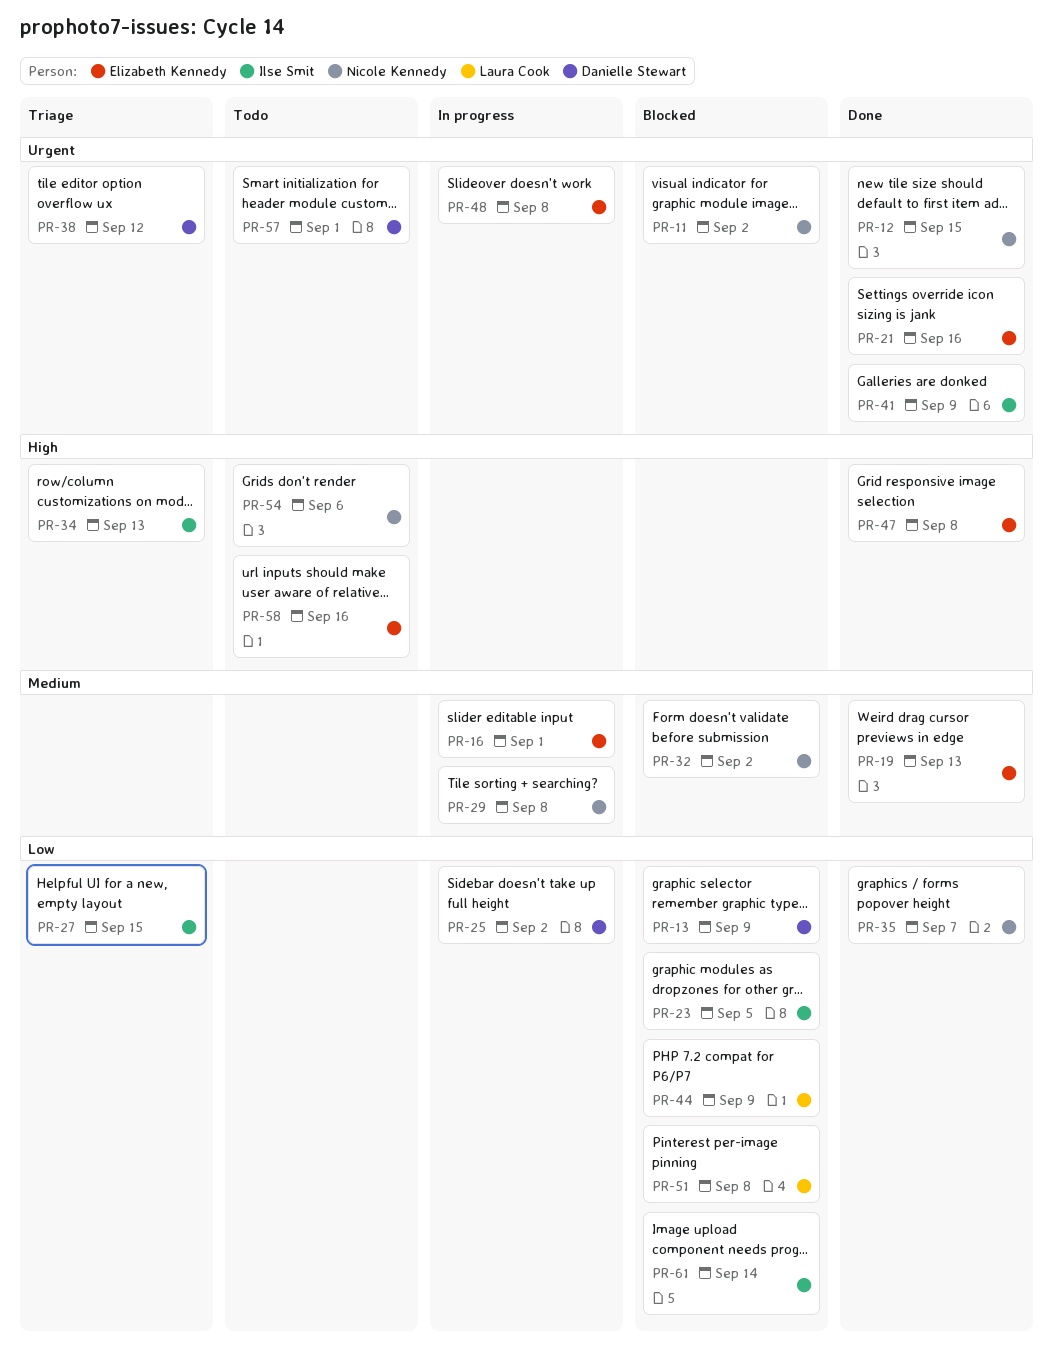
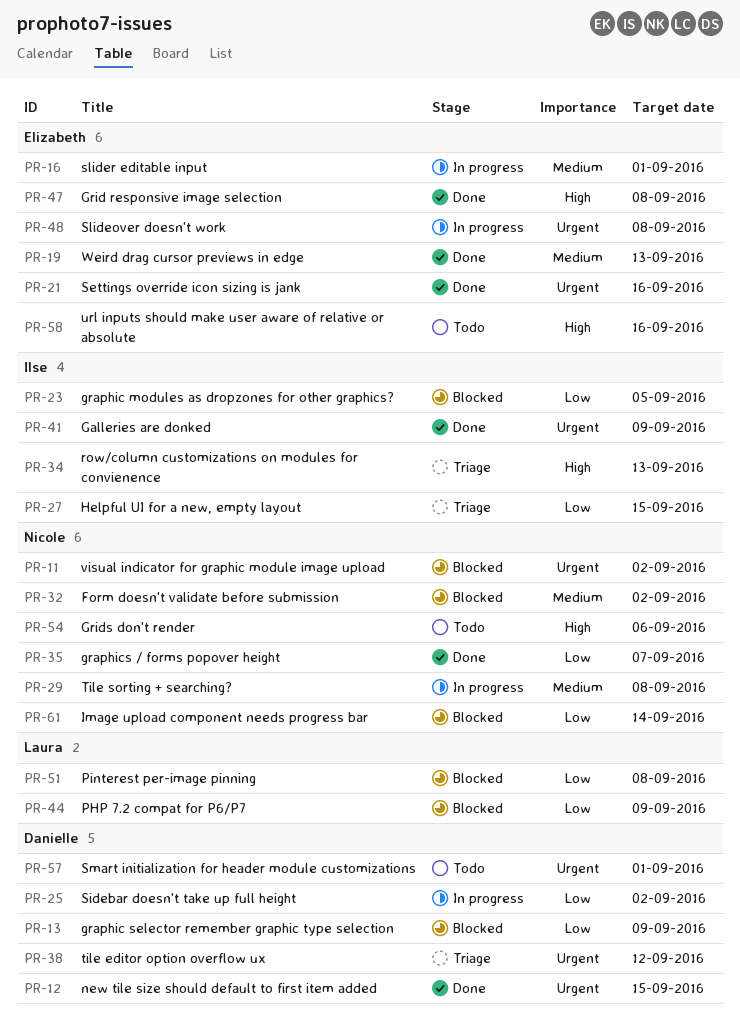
PR-12, owner: Nicole Kennedy -> Danielle Stewart
PR-61, owner: Ilse Smit -> Nicole Kennedy

